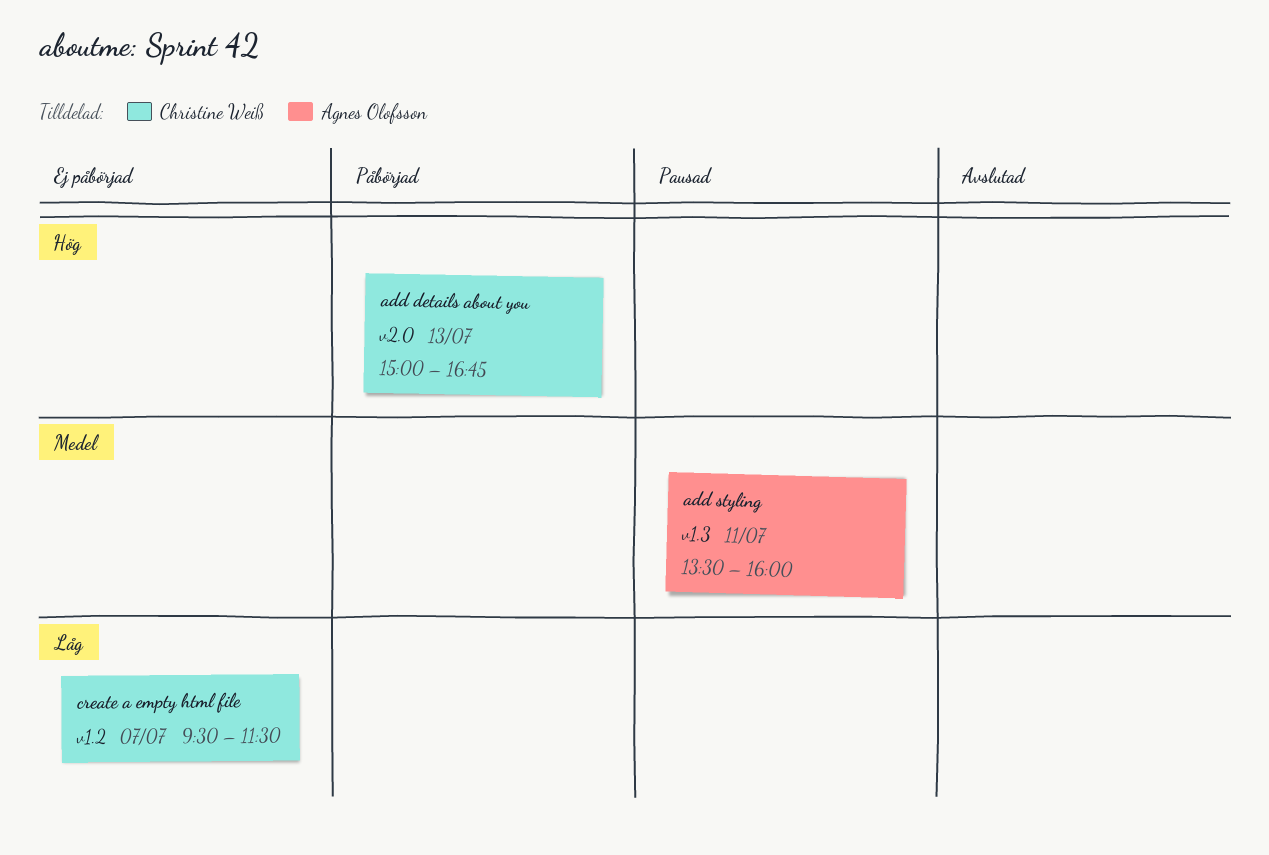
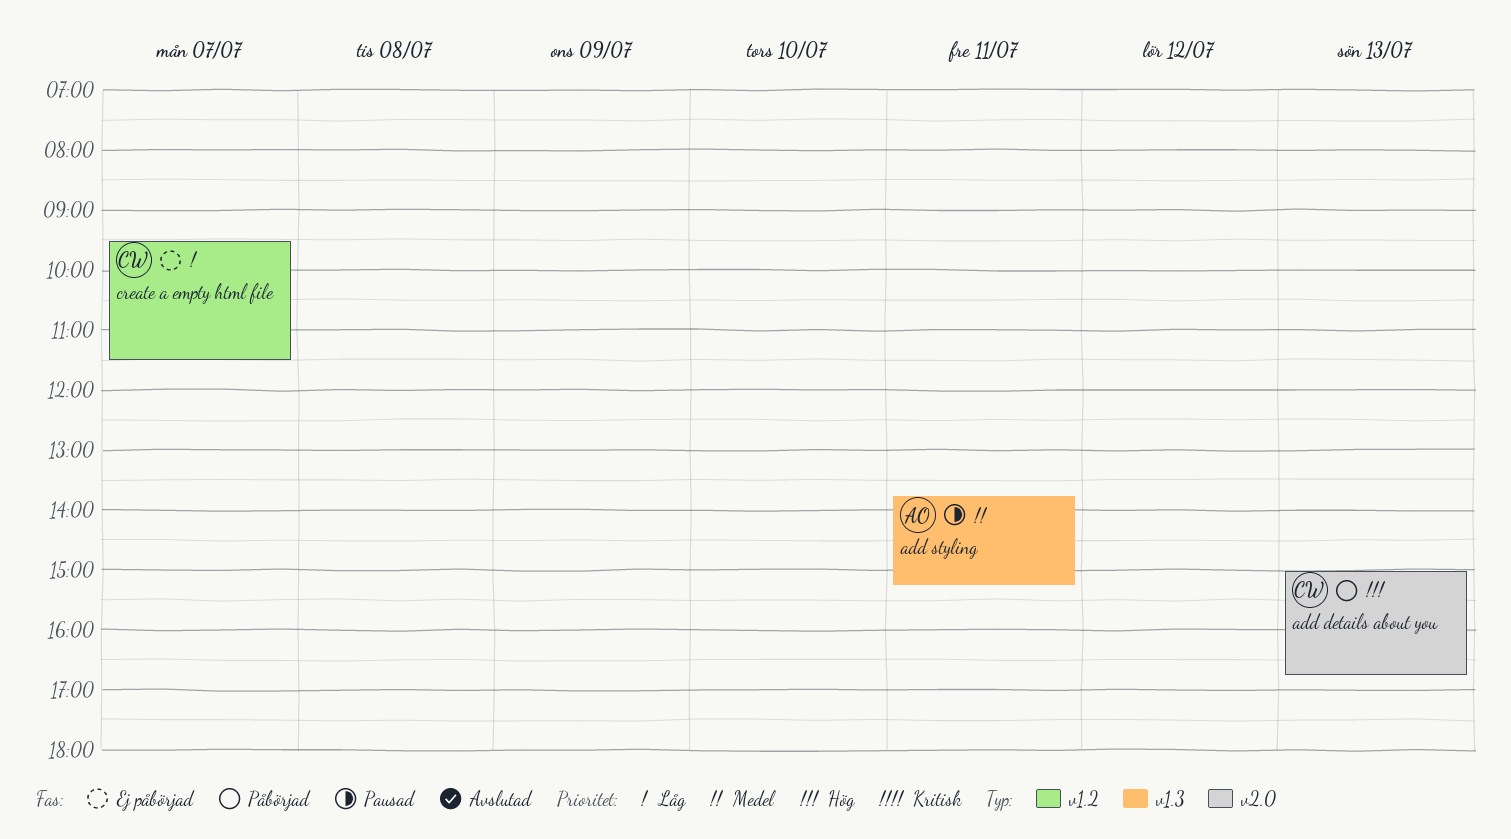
add styling, begins: 13:30 -> 13:45
add styling, ends: 16:00 -> 15:15

